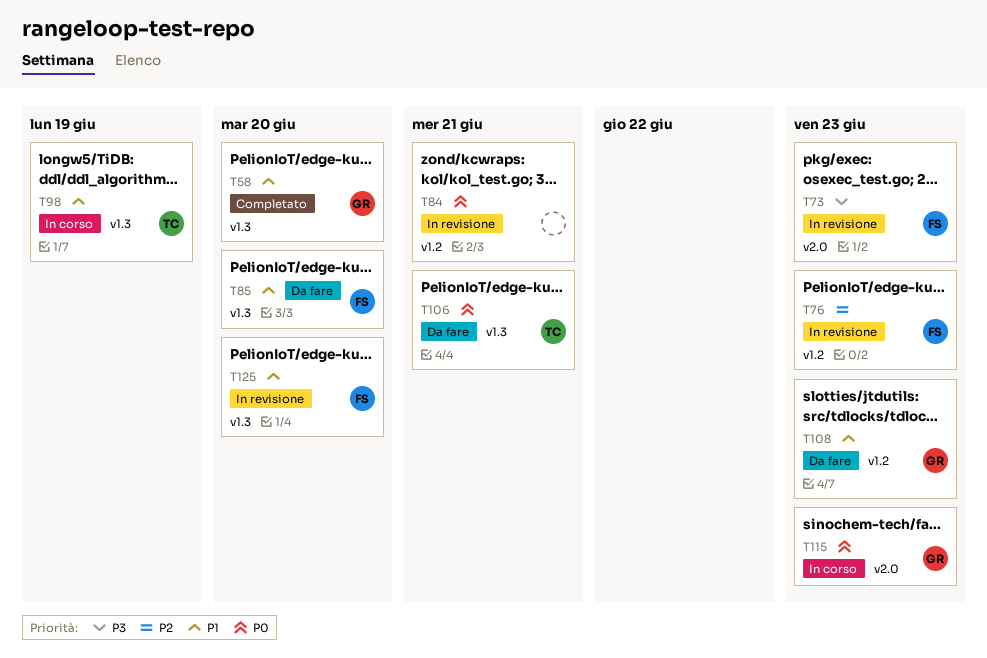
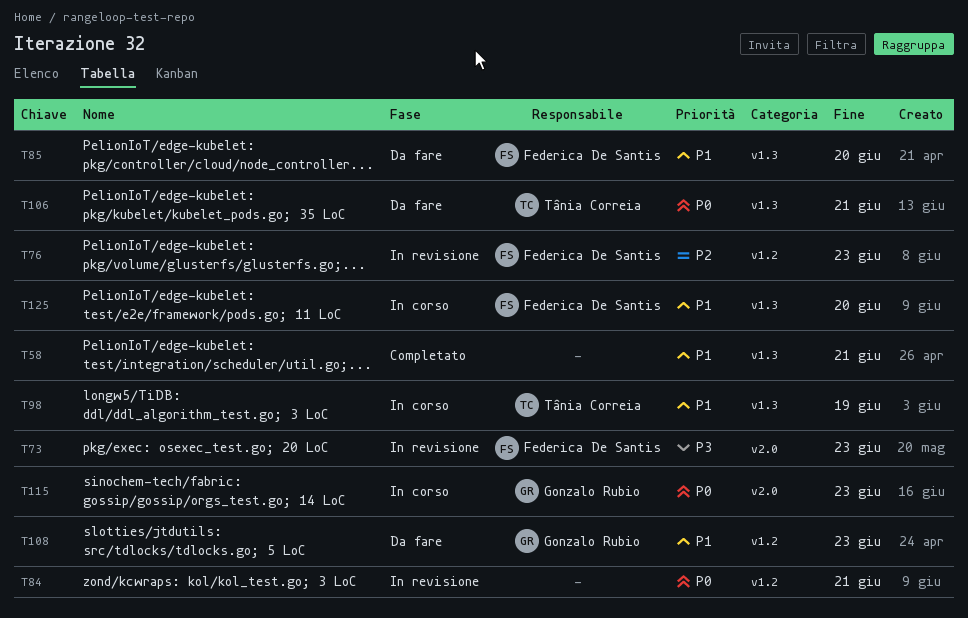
T58, owner: Gonzalo Rubio -> none
T58, due: Jun 20 -> Jun 21
T125, status: In revisione -> In corso

